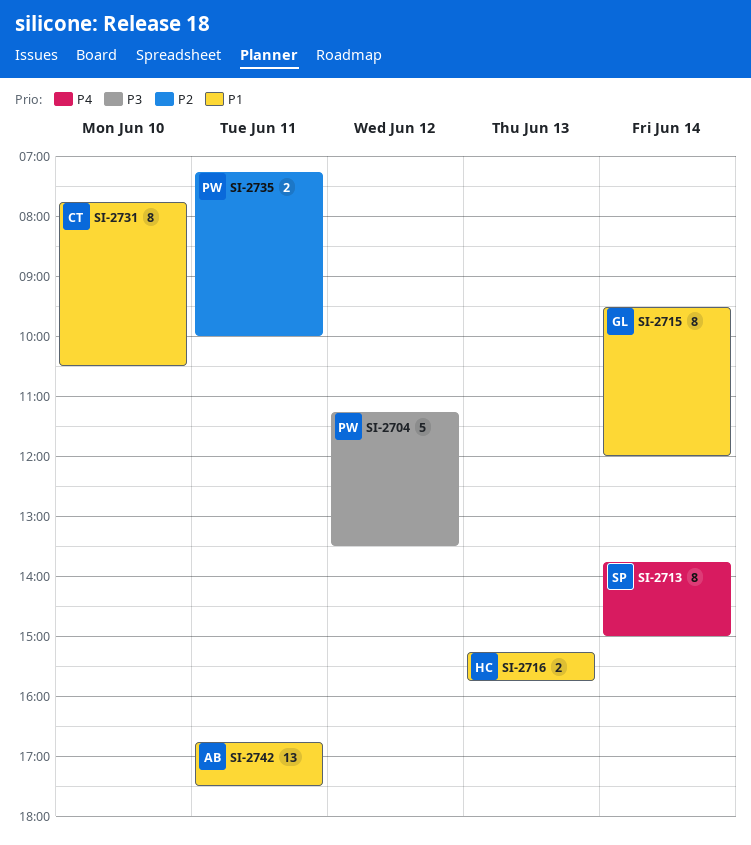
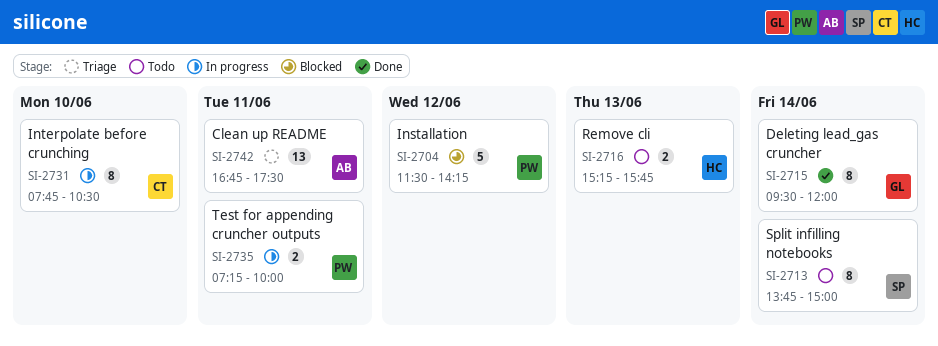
SI-2704, begins: 11:15 -> 11:30
SI-2704, ends: 13:30 -> 14:15

